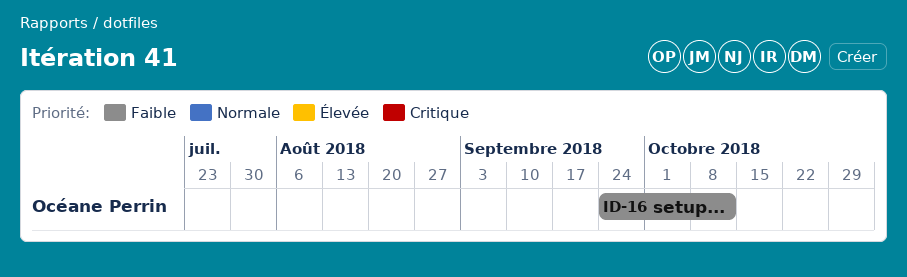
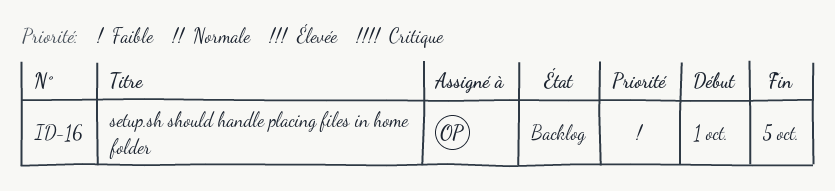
ID-16, start: Sep 24 -> Oct 1
ID-16, due: Oct 12 -> Oct 5

